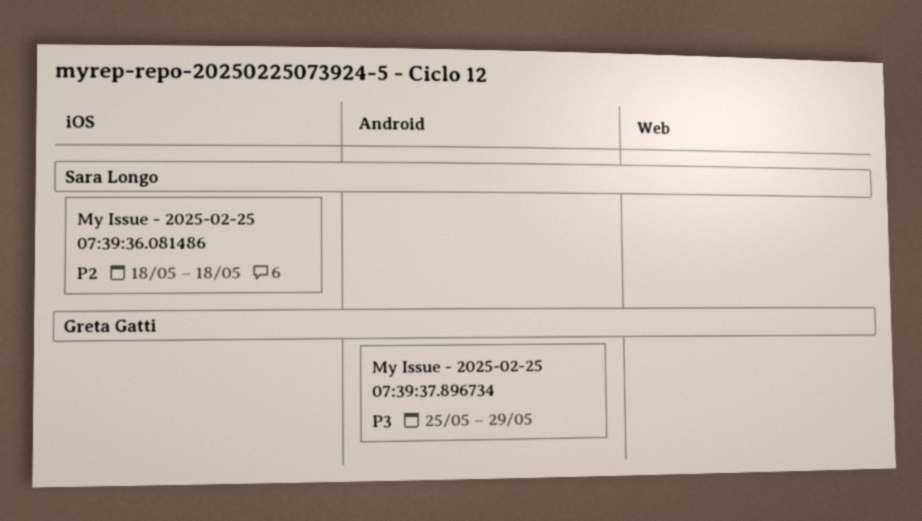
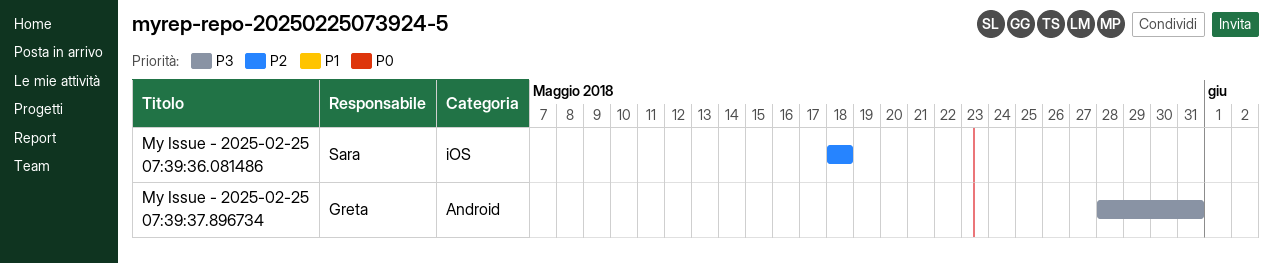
My Issue - 2025-02-25 07:39:37.896734, start: May 25 -> May 28
My Issue - 2025-02-25 07:39:37.896734, due: May 29 -> May 31

